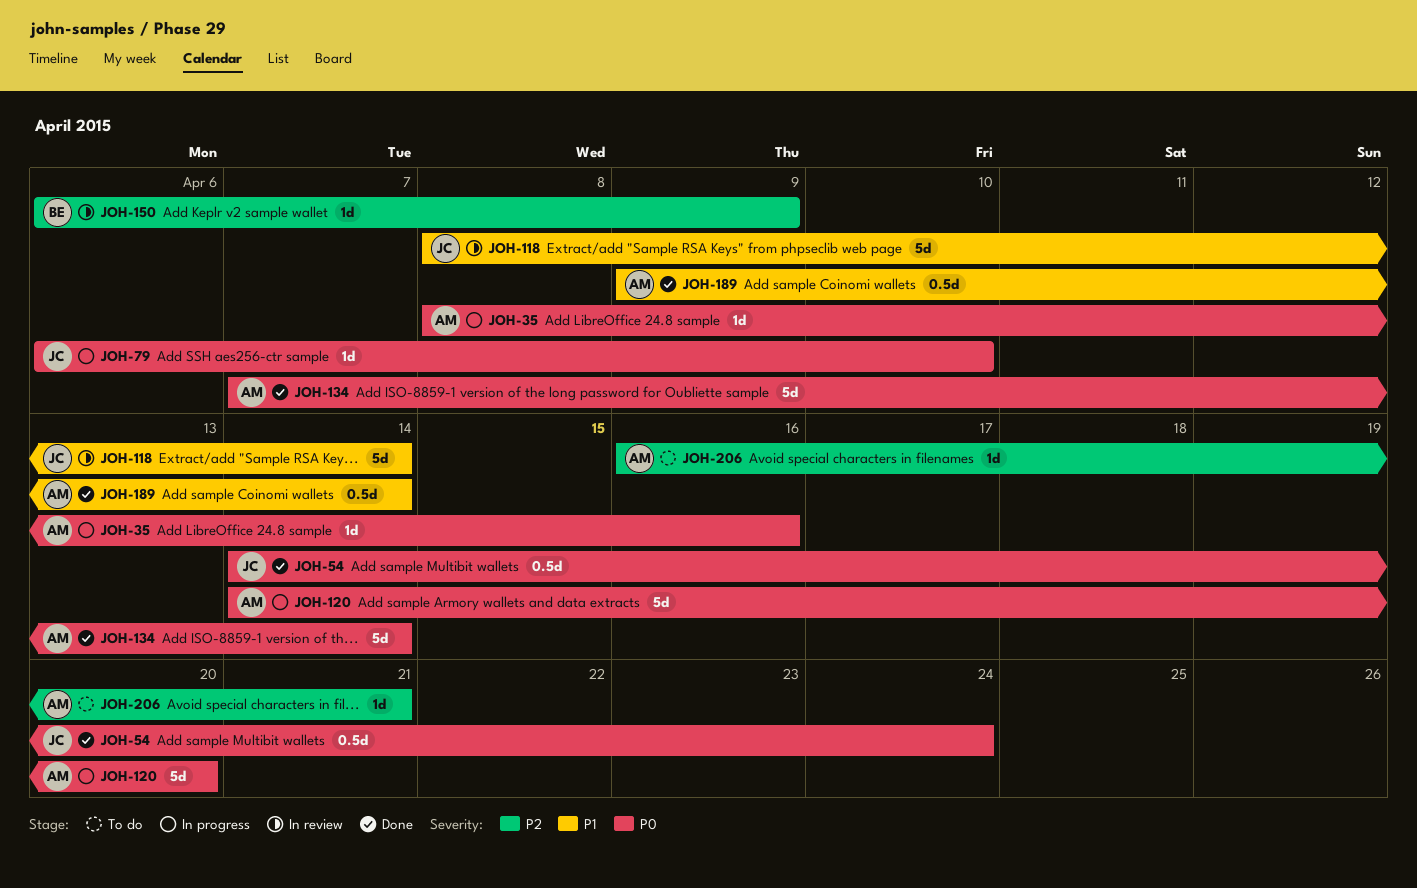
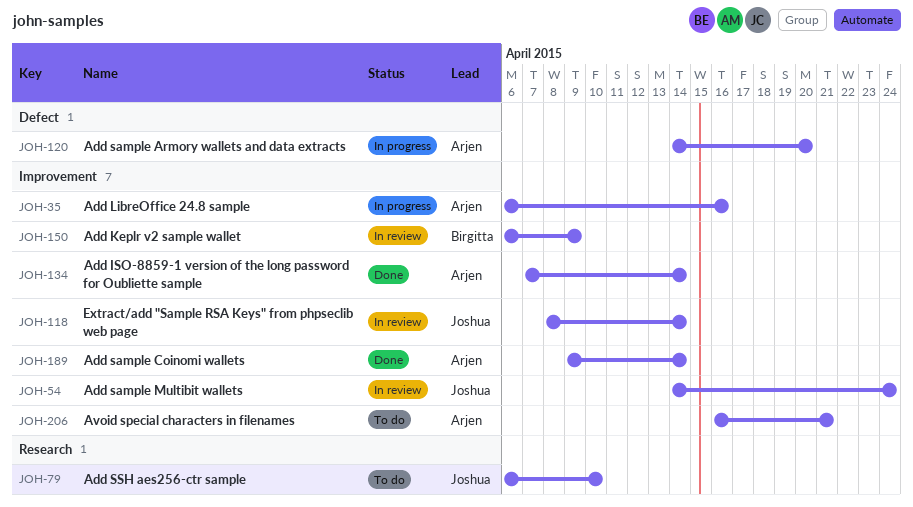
JOH-35, start: Apr 8 -> Apr 6
JOH-54, status: Done -> In review
JOH-79, status: In progress -> To do

